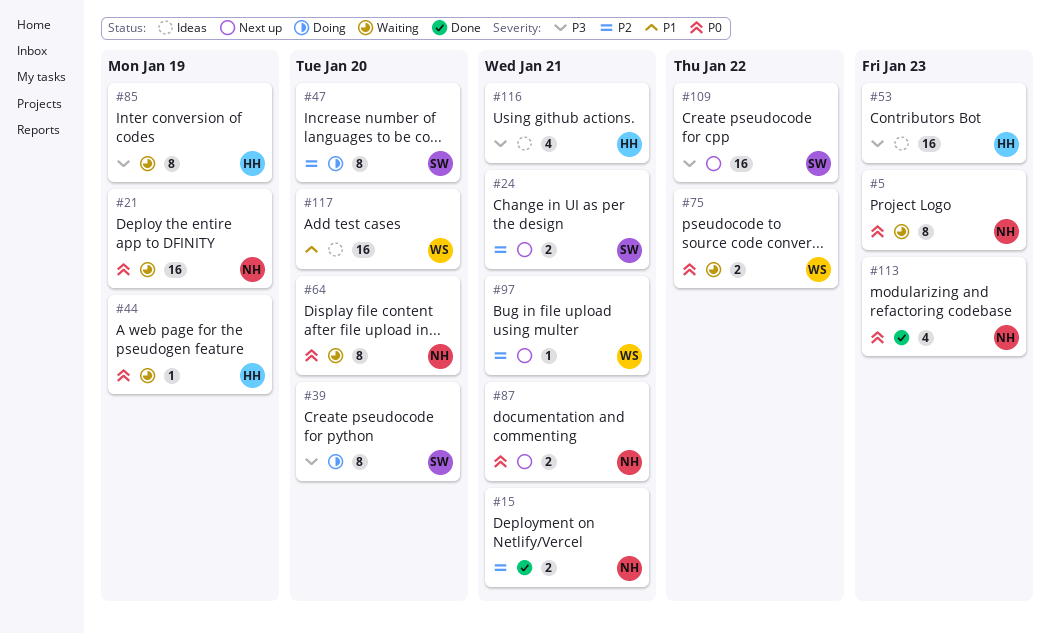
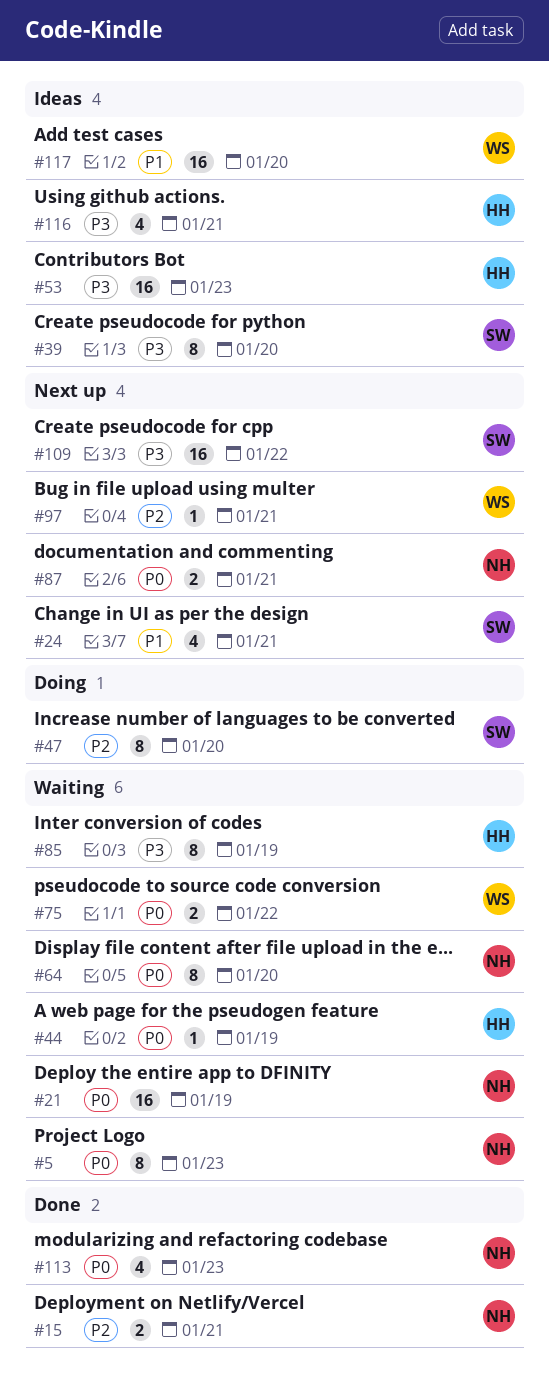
#24, priority: P2 -> P1
#24, estimate: 2 -> 4
#39, status: Doing -> Ideas

